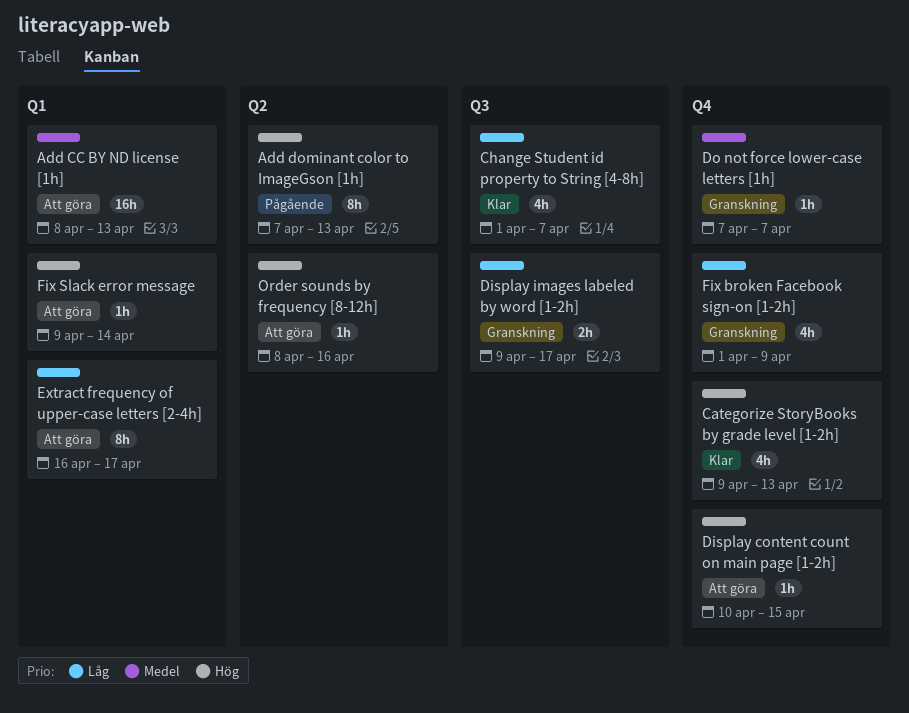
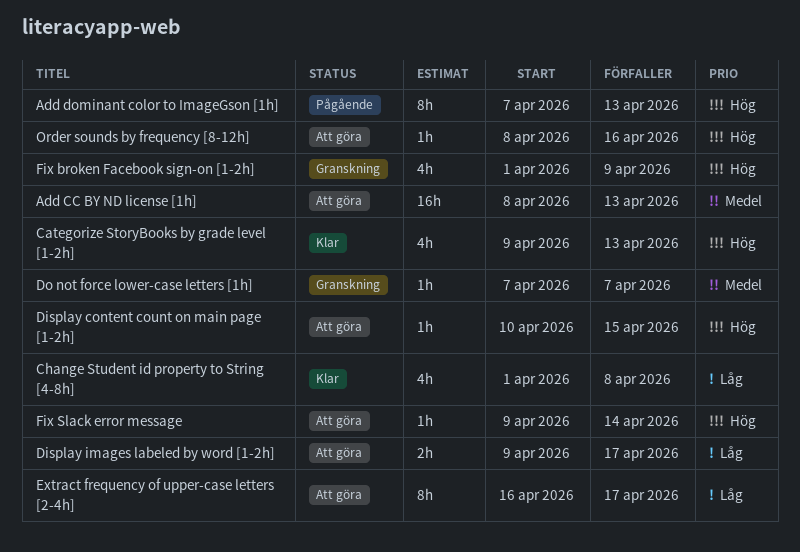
Change Student id property to String [4-8h], due: Apr 7 -> Apr 8
Display images labeled by word [1-2h], status: Granskning -> Att göra
Fix broken Facebook sign-on [1-2h], priority: Låg -> Hög

